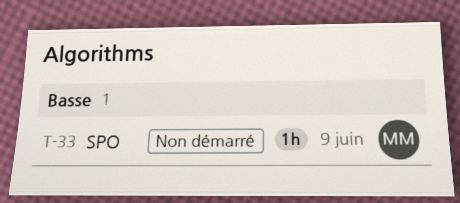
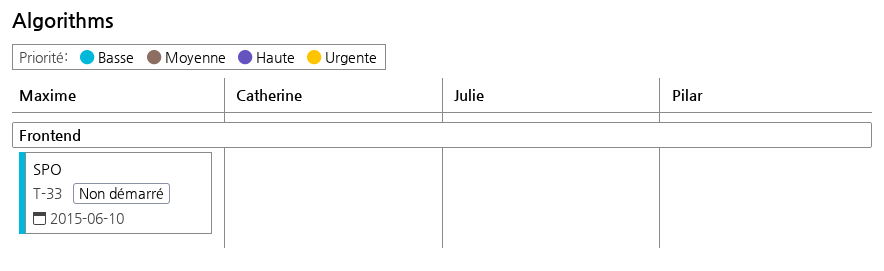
T-33, due: Jun 9 -> Jun 10

